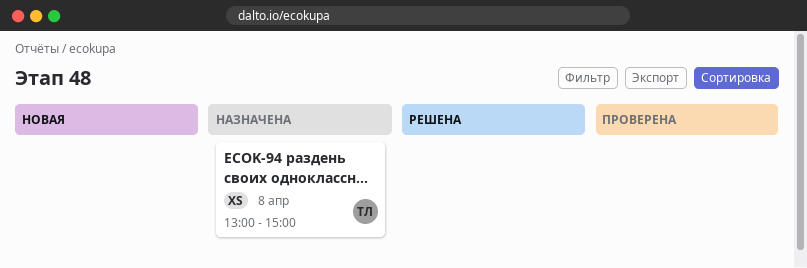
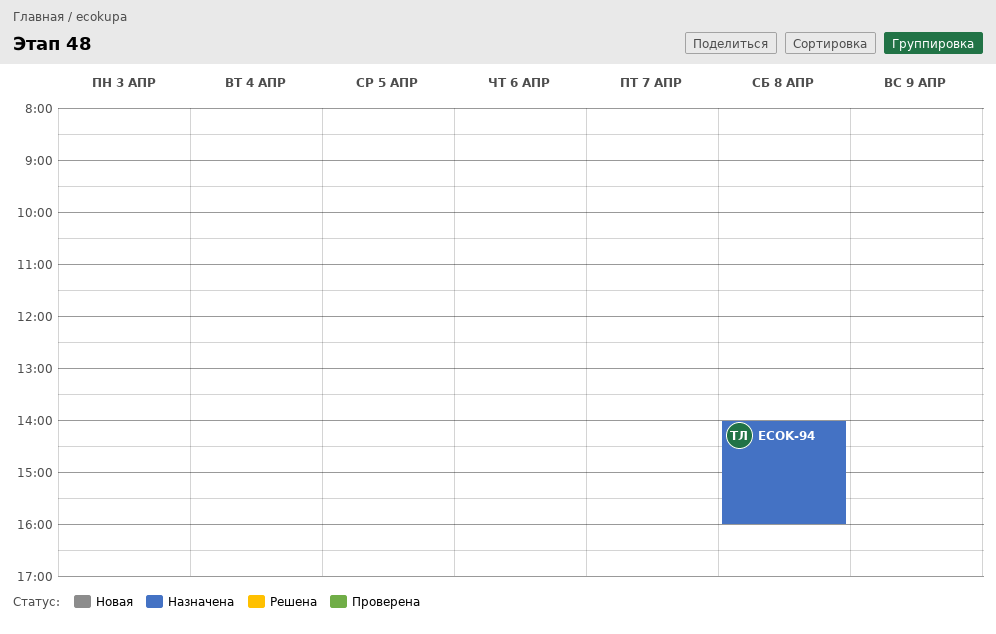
ECOK-94, begins: 13:00 -> 14:00
ECOK-94, ends: 15:00 -> 16:00

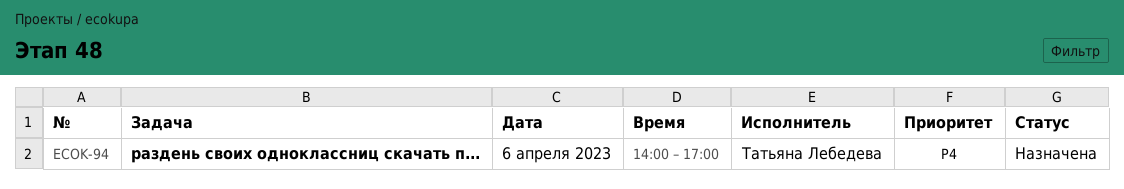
ECOK-94, day: Apr 8 -> Apr 6
ECOK-94, ends: 16:00 -> 17:00

